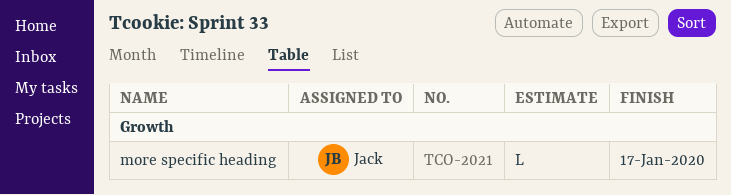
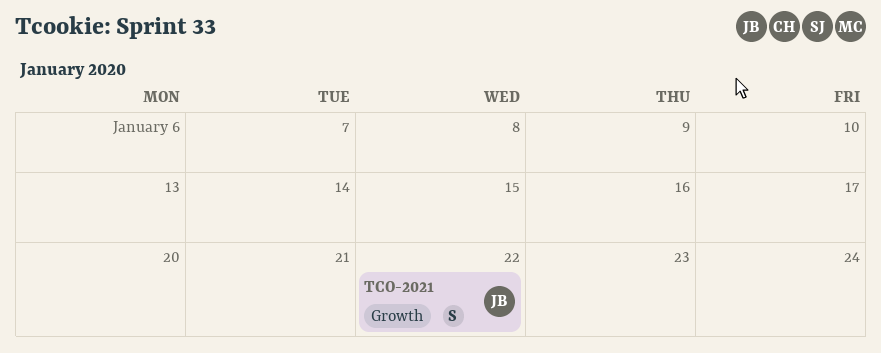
TCO-2021, estimate: L -> S
TCO-2021, due: Jan 17 -> Jan 22

